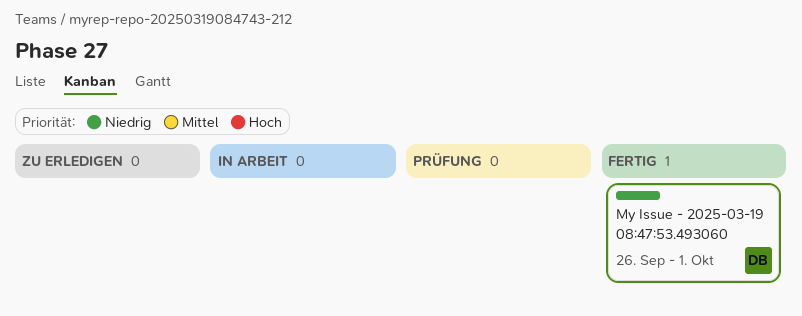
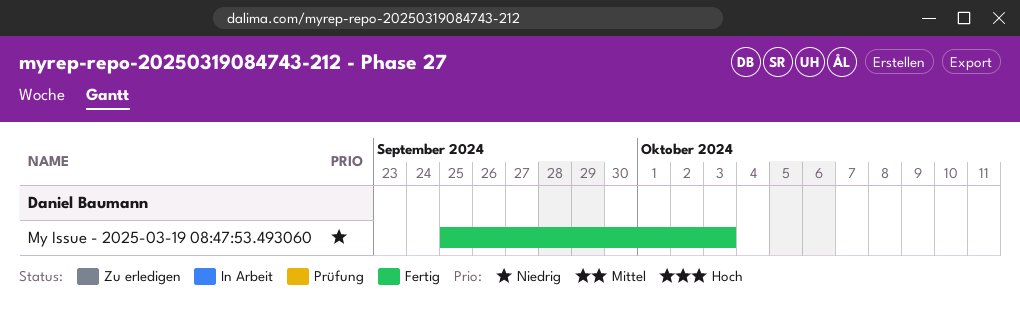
My Issue - 2025-03-19 08:47:53.493060, start: Sep 26 -> Sep 25
My Issue - 2025-03-19 08:47:53.493060, due: Oct 1 -> Oct 3

